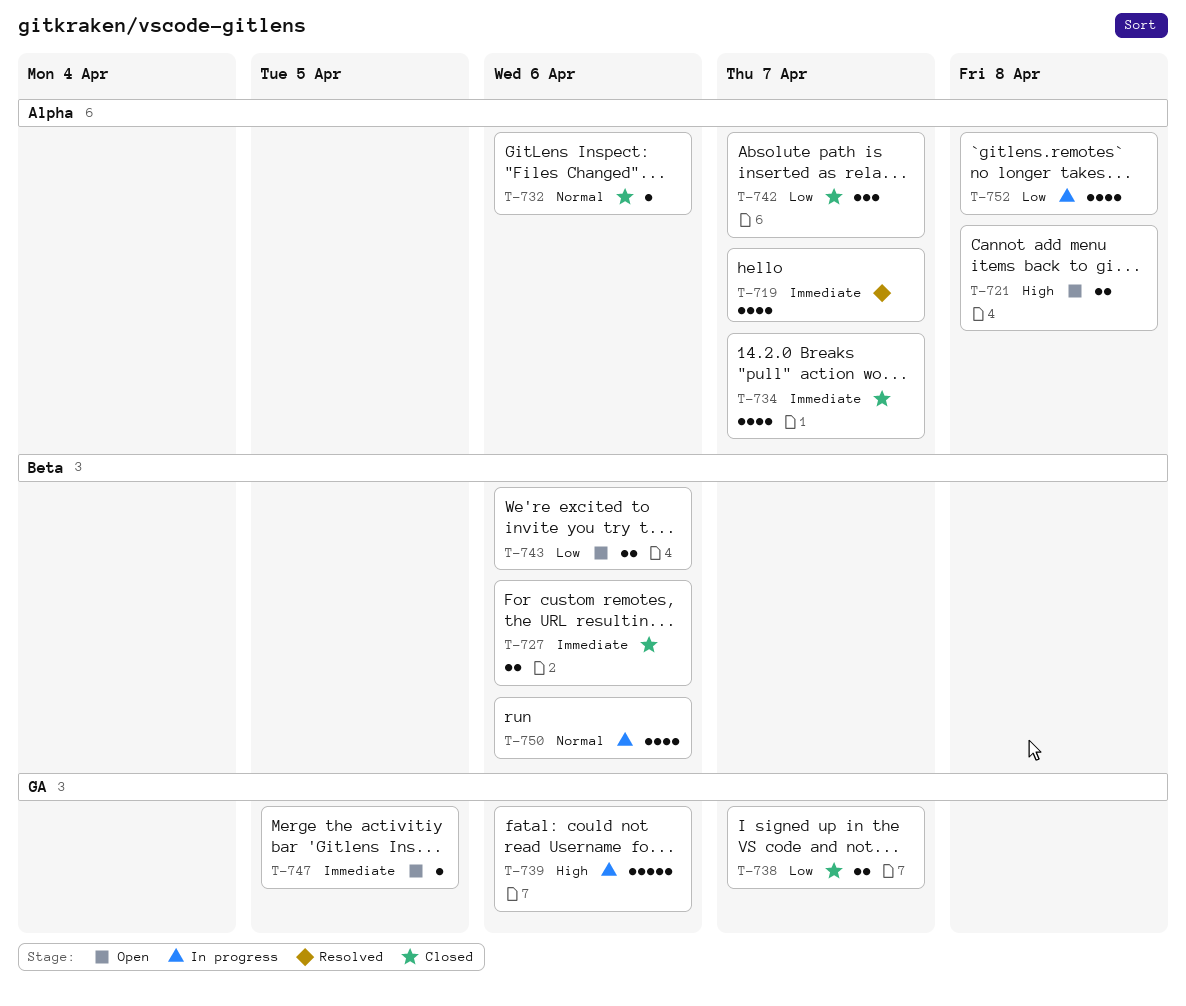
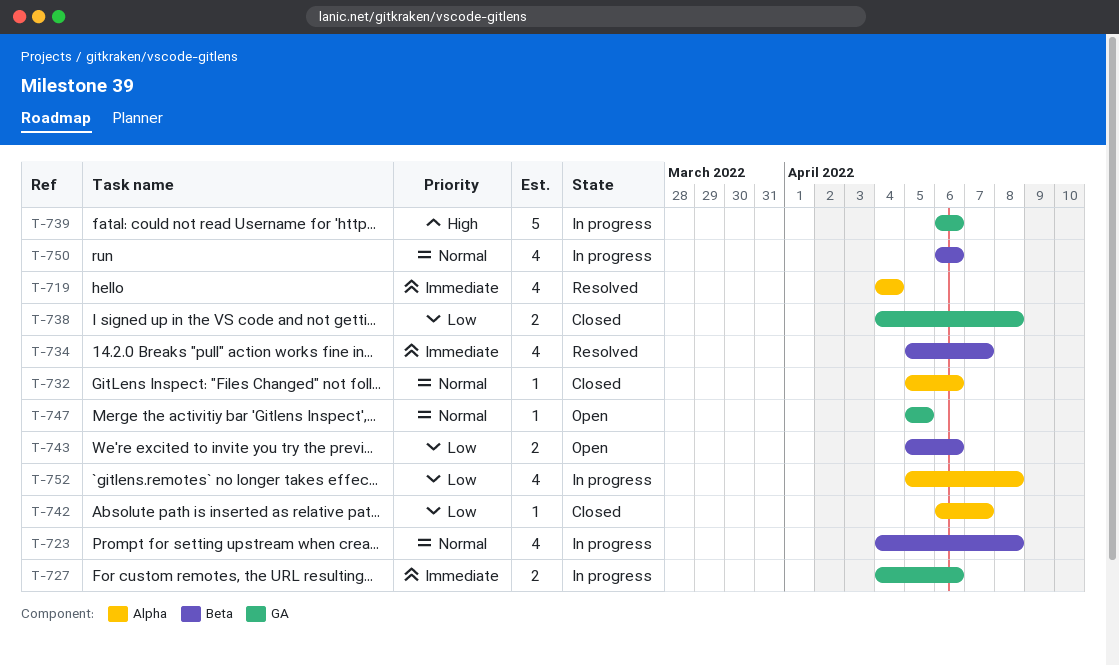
T-719, due: Apr 7 -> Apr 4
T-721: present -> none
T-723: none -> present
T-727, status: Closed -> In progress
T-727, label: Beta -> GA
T-734, status: Closed -> Resolved
T-734, label: Alpha -> Beta
T-738, due: Apr 7 -> Apr 8
T-742, estimate: 3 -> 1
T-747, priority: Immediate -> Normal

